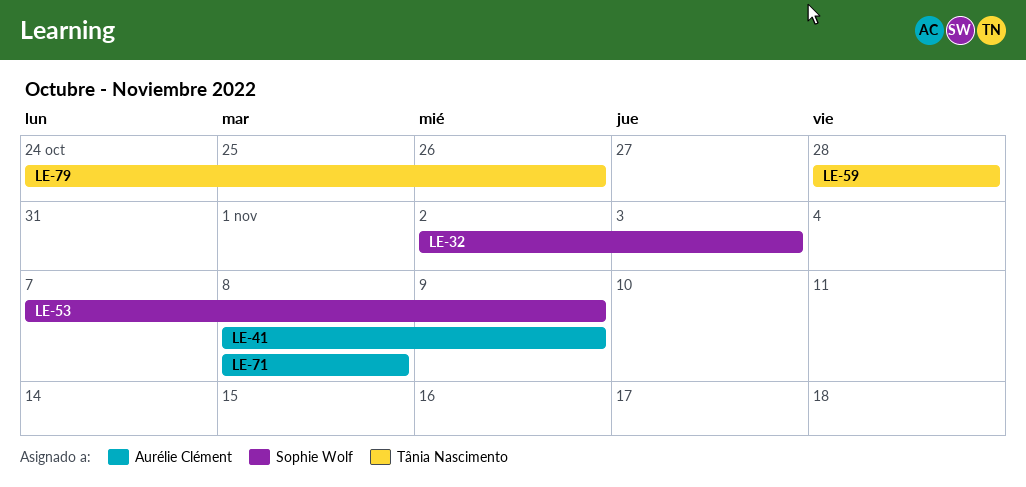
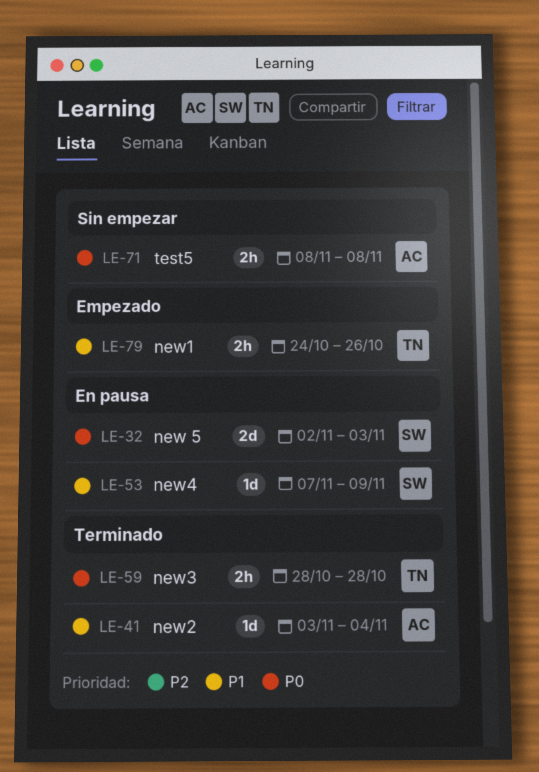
LE-41, start: Nov 8 -> Nov 3
LE-41, due: Nov 9 -> Nov 4

